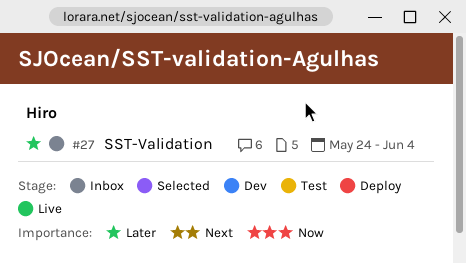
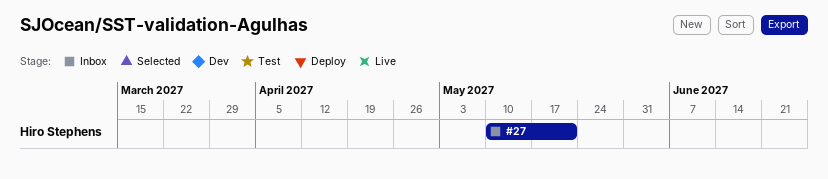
#27, start: May 24 -> May 10
#27, due: Jun 4 -> May 21

